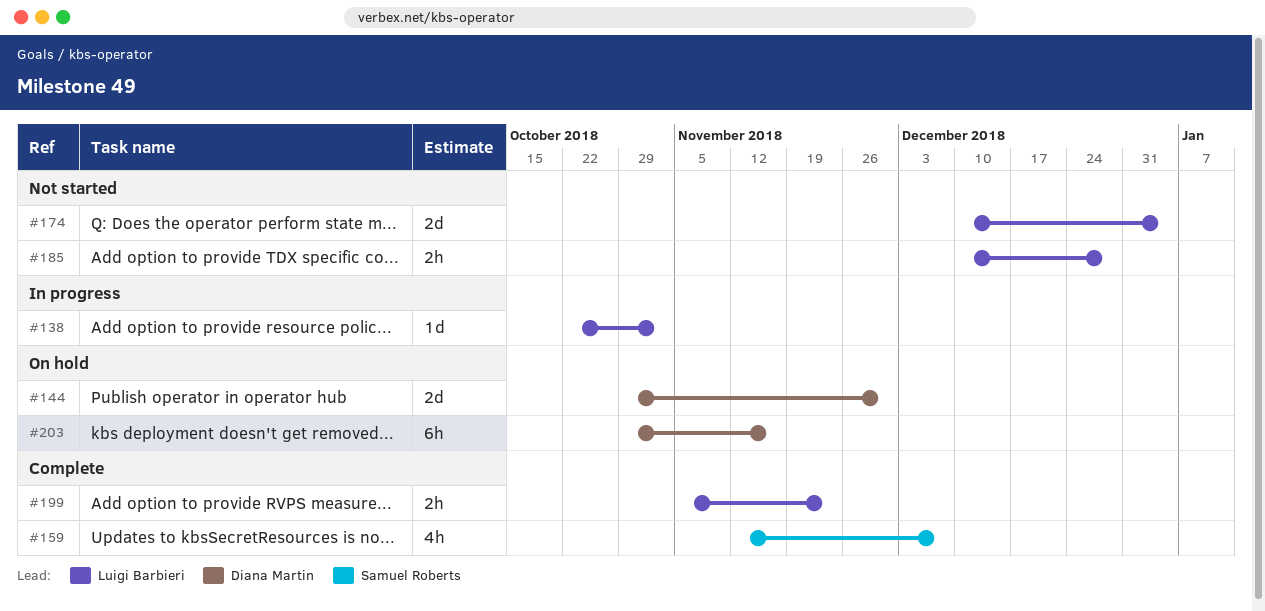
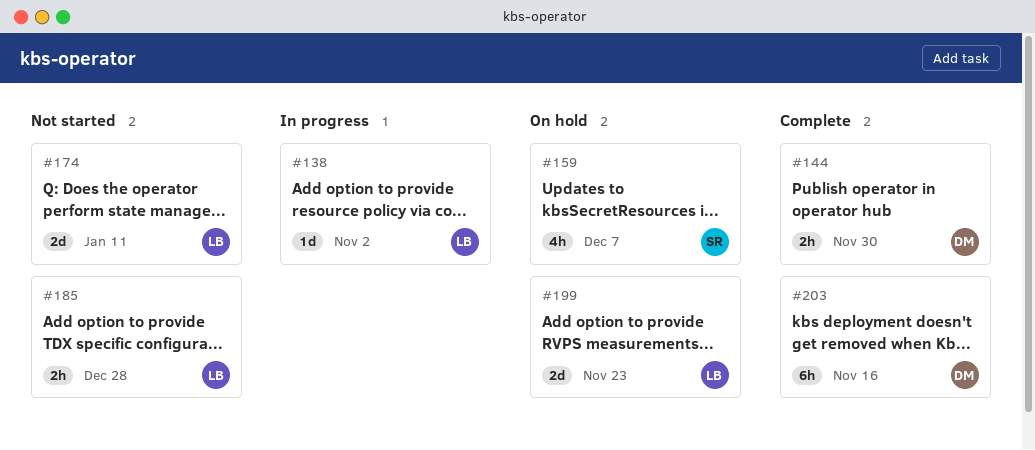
#144, status: On hold -> Complete
#144, estimate: 2d -> 2h
#159, status: Complete -> On hold
#174, due: Jan 4 -> Jan 11
#199, status: Complete -> On hold
#199, estimate: 2h -> 2d
#203, status: On hold -> Complete

